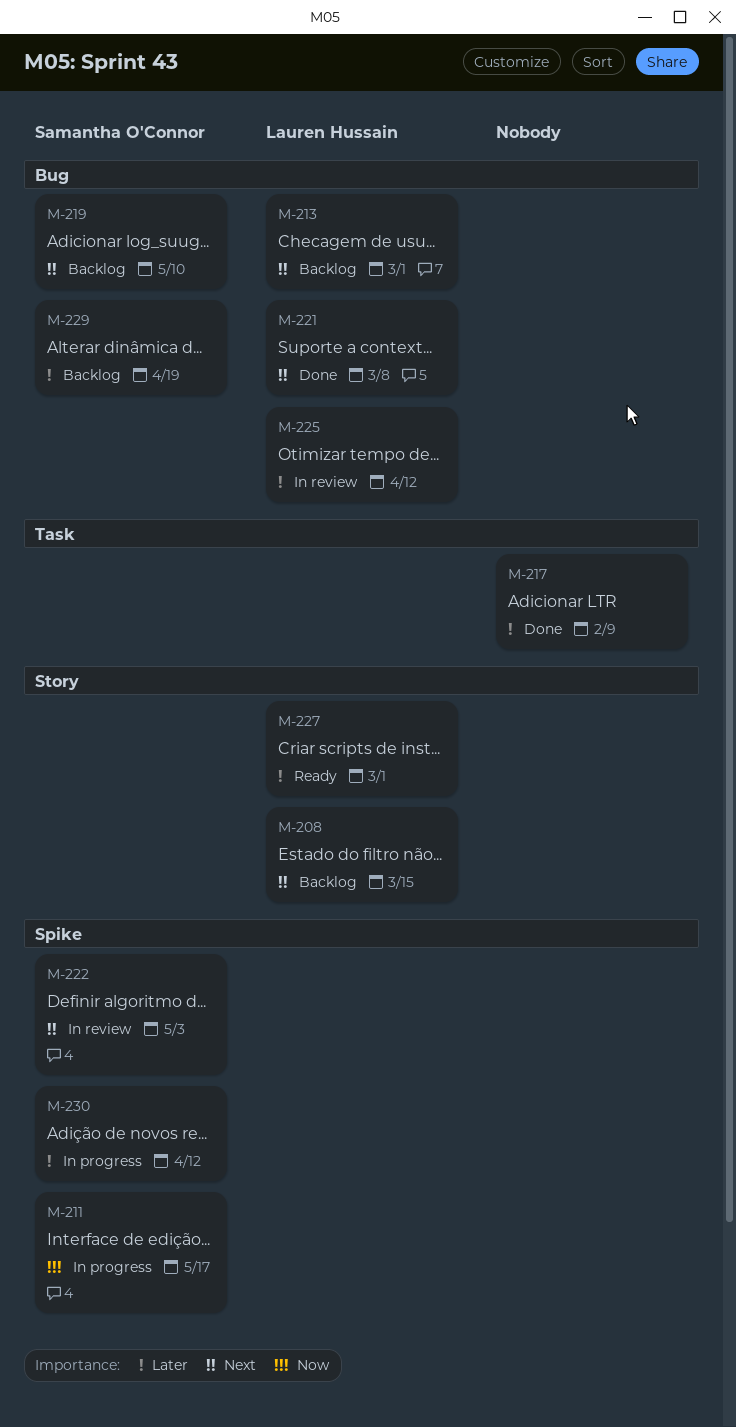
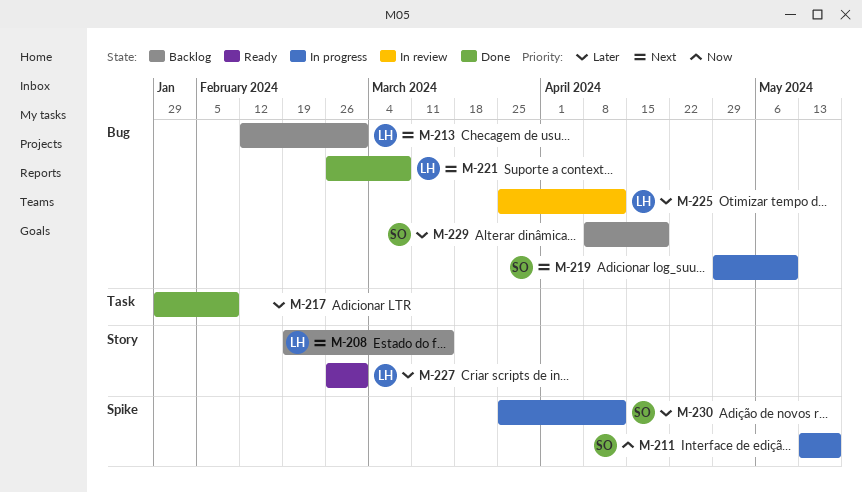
M-219, status: Backlog -> In progress
M-222: present -> none

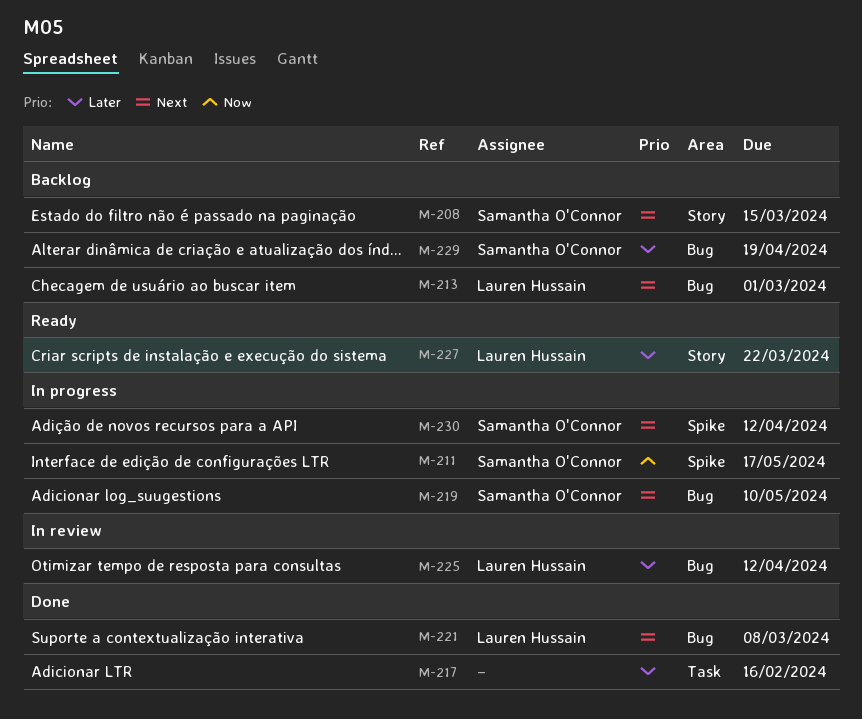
M-208, owner: Lauren Hussain -> Samantha O'Connor
M-217, due: Feb 9 -> Feb 16
M-227, due: Mar 1 -> Mar 22
M-230, priority: Later -> Next

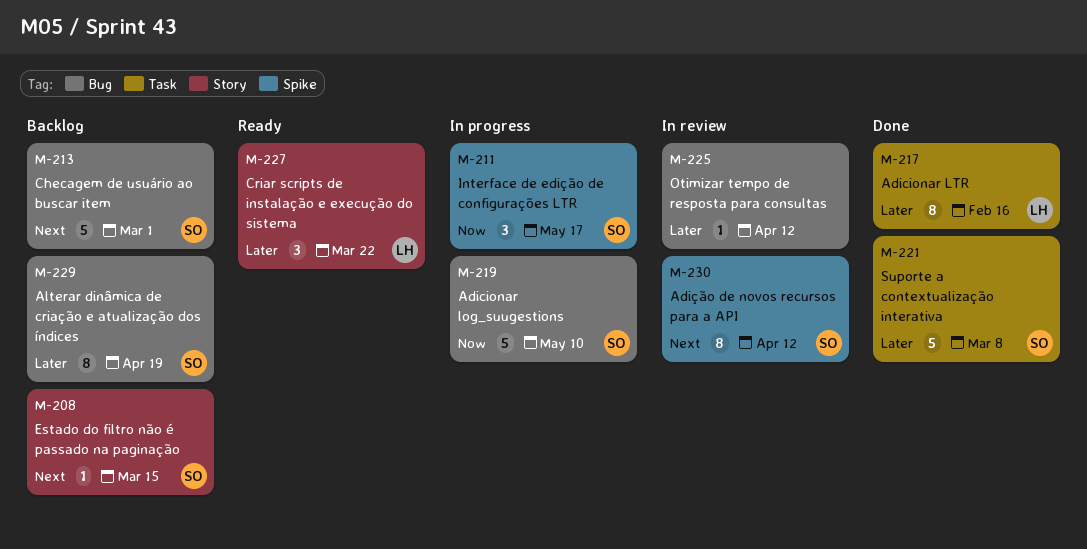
M-213, owner: Lauren Hussain -> Samantha O'Connor
M-217, owner: none -> Lauren Hussain
M-219, priority: Next -> Now
M-221, owner: Lauren Hussain -> Samantha O'Connor
M-221, priority: Next -> Later
M-221, label: Bug -> Task
M-225, owner: Lauren Hussain -> none
M-230, status: In progress -> In review

